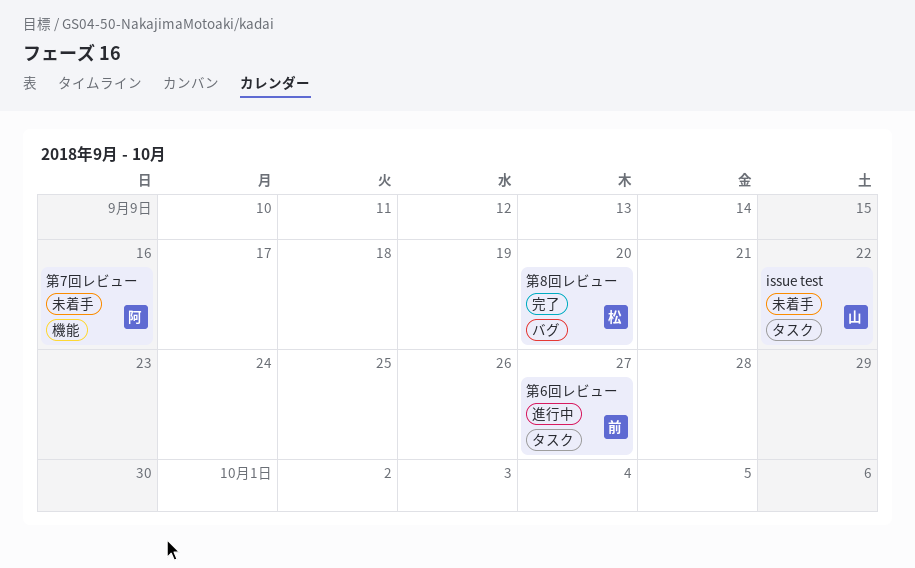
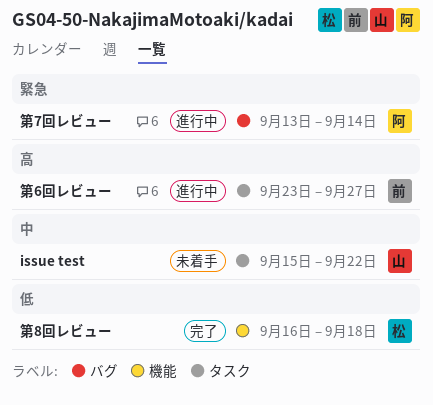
第7回レビュー, status: 未着手 -> 進行中
第7回レビュー, label: 機能 -> バグ
第7回レビュー, due: Sep 16 -> Sep 14
第8回レビュー, label: バグ -> 機能
第8回レビュー, due: Sep 20 -> Sep 18

